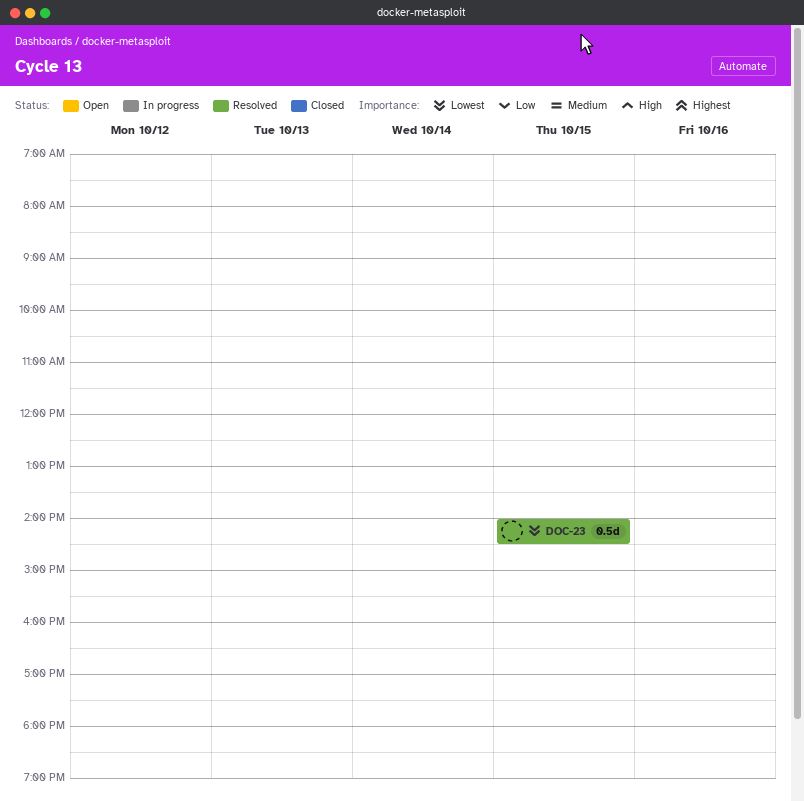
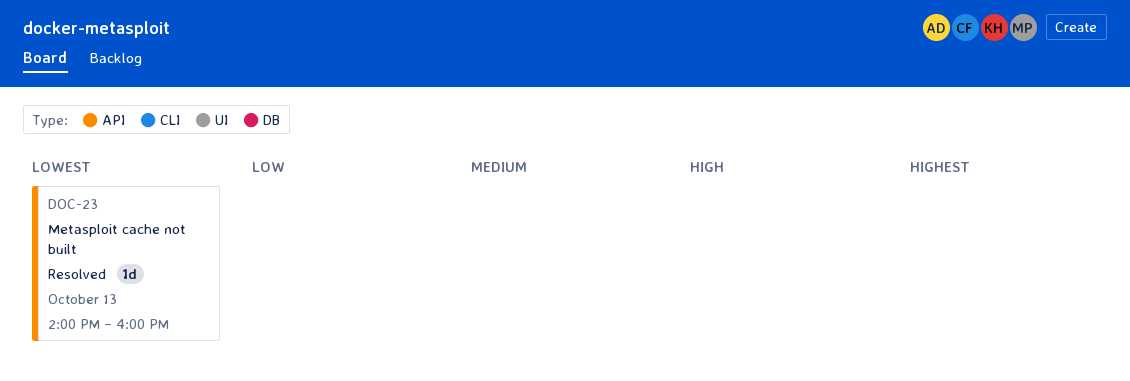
DOC-23, estimate: 0.5d -> 1d
DOC-23, day: Oct 15 -> Oct 13
DOC-23, ends: 14:30 -> 16:00

